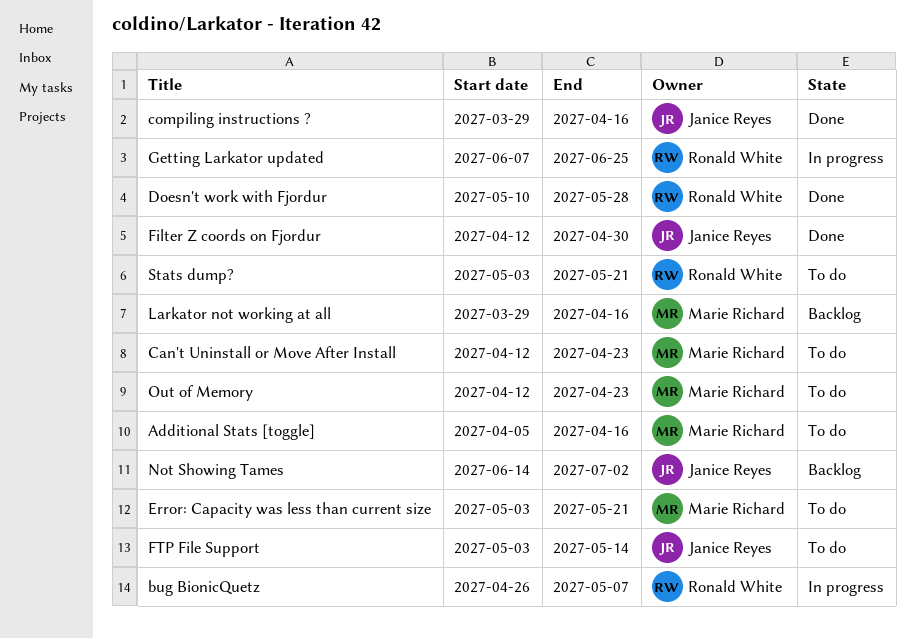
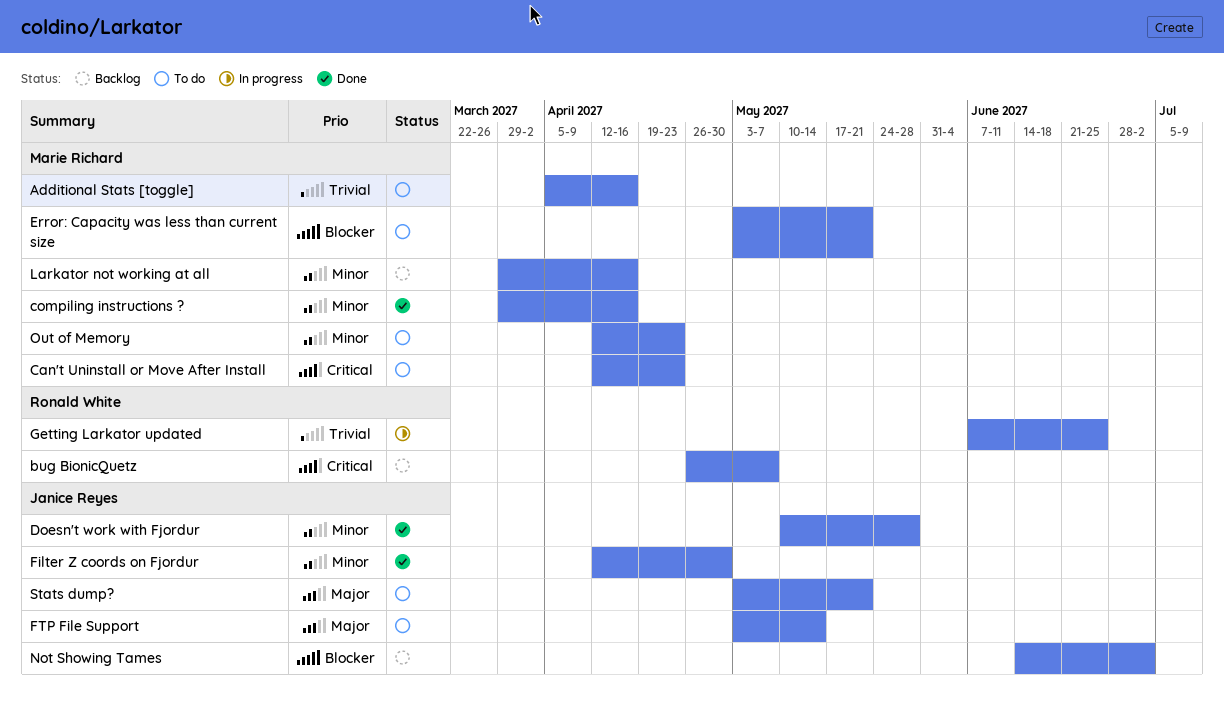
bug BionicQuetz, status: In progress -> Backlog
compiling instructions ?, owner: Janice Reyes -> Marie Richard
Doesn't work with Fjordur, owner: Ronald White -> Janice Reyes
Stats dump?, owner: Ronald White -> Janice Reyes

